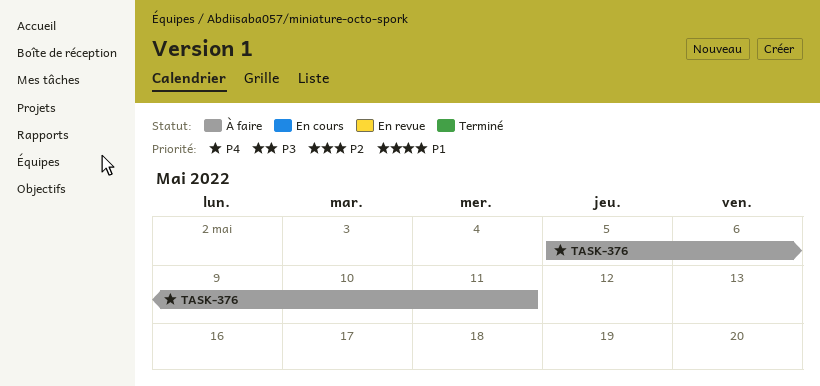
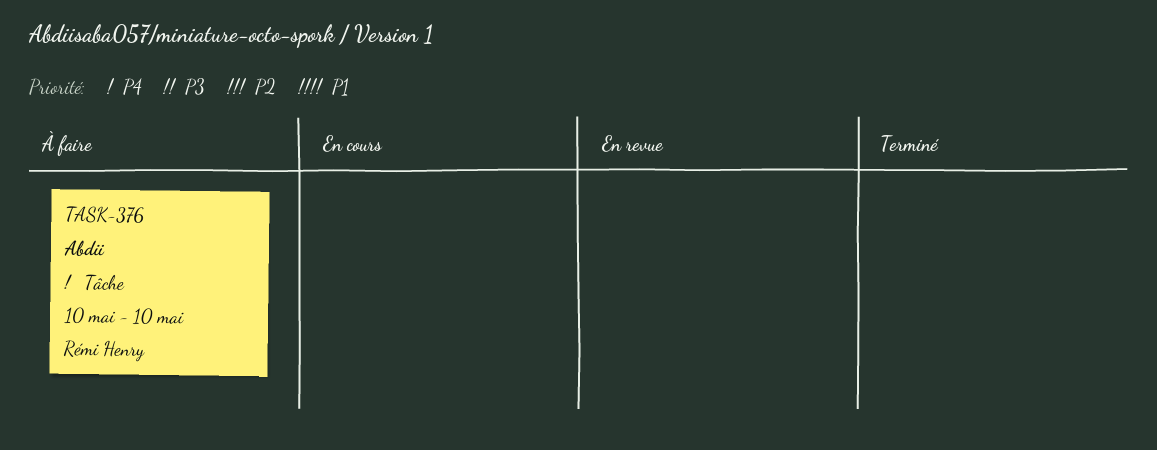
TASK-376, start: May 5 -> May 10
TASK-376, due: May 11 -> May 10

